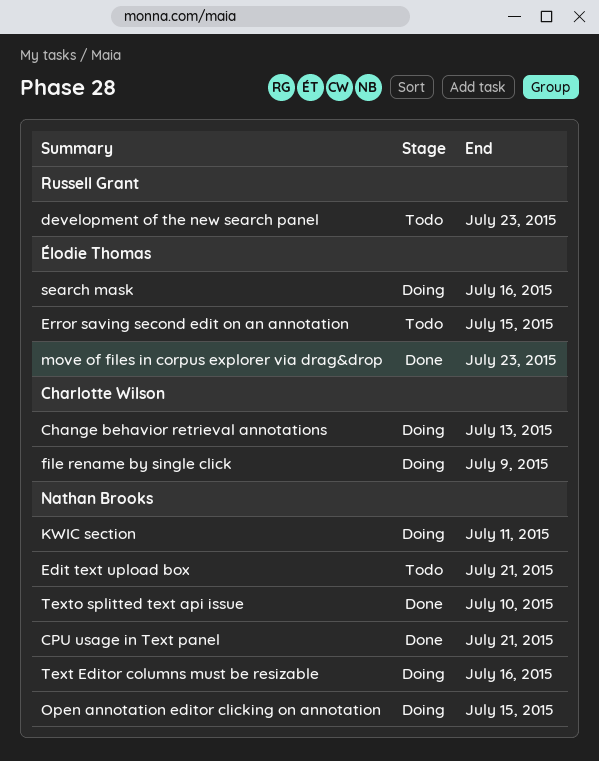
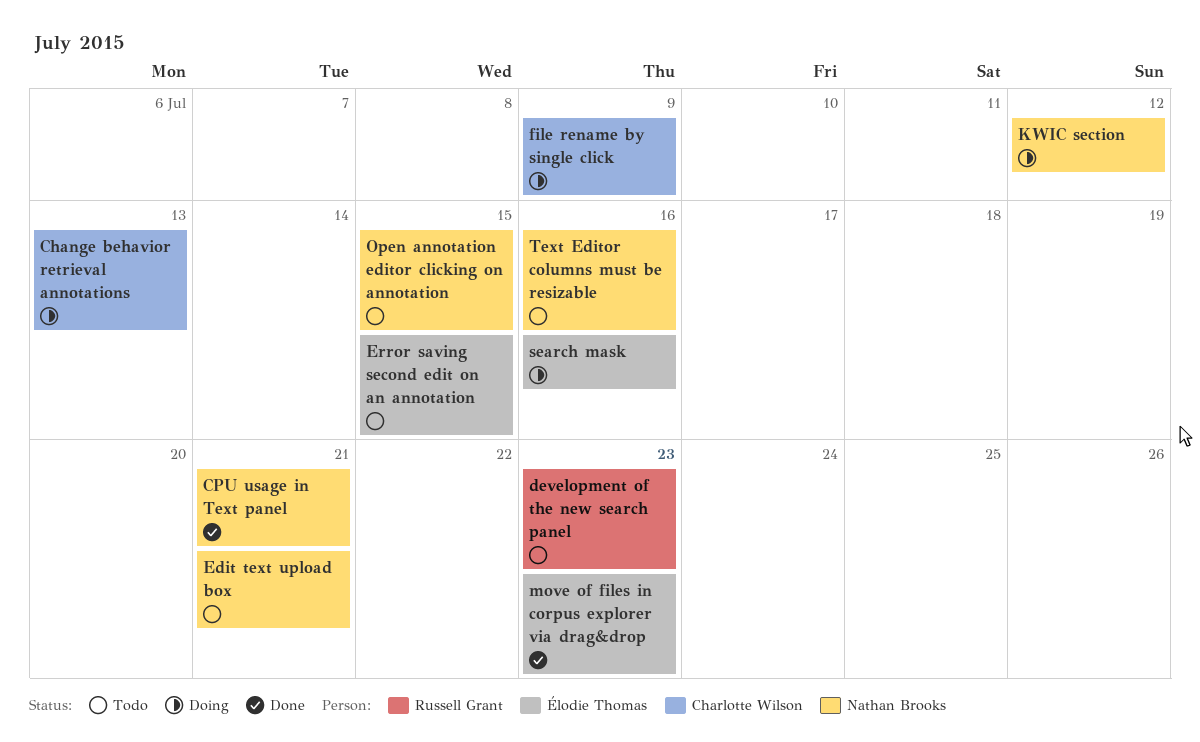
KWIC section, due: Jul 11 -> Jul 12
Open annotation editor clicking on annotation, status: Doing -> Todo
Text Editor columns must be resizable, status: Doing -> Todo
Texto splitted text api issue: present -> none

